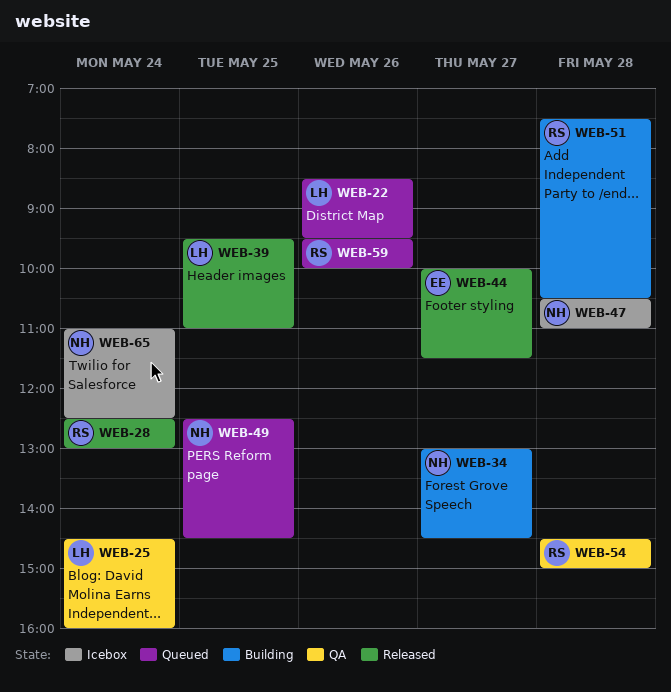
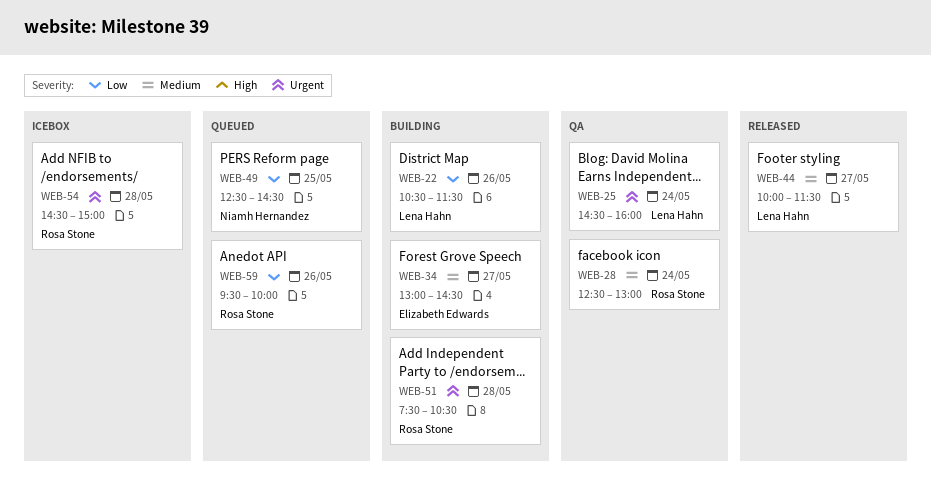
WEB-22, status: Queued -> Building
WEB-22, begins: 08:30 -> 10:30
WEB-22, ends: 09:30 -> 11:30
WEB-28, status: Released -> QA
WEB-34, owner: Niamh Hernandez -> Elizabeth Edwards
WEB-39: present -> none
WEB-44, owner: Elizabeth Edwards -> Lena Hahn
WEB-47: present -> none
WEB-54, status: QA -> Icebox
WEB-65: present -> none

